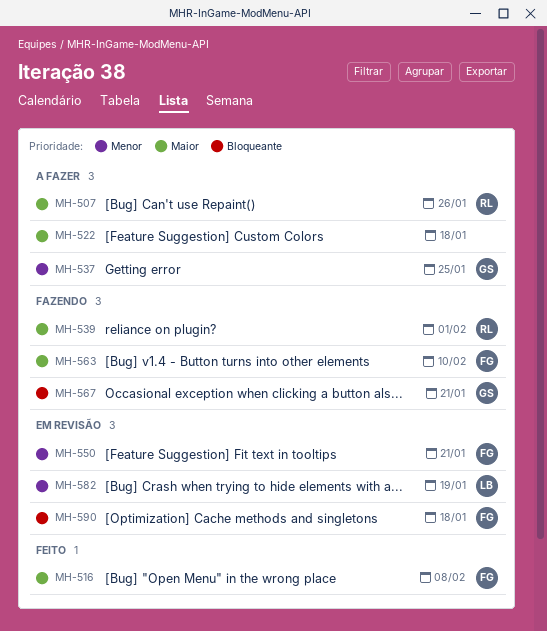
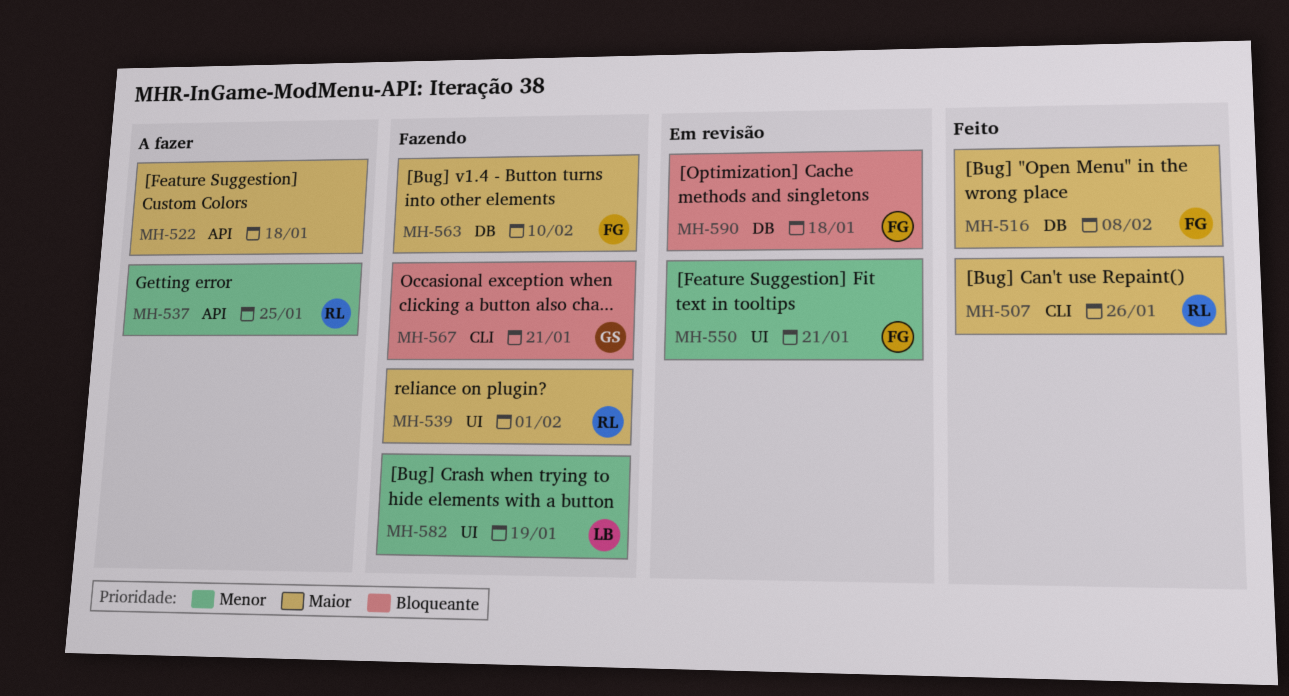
MH-507, status: A fazer -> Feito
MH-537, owner: GS -> RL
MH-582, status: Em revisão -> Fazendo

